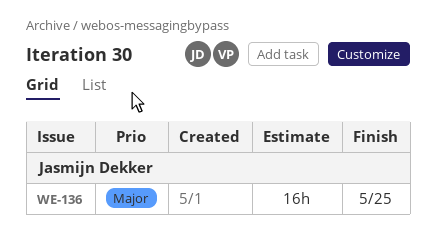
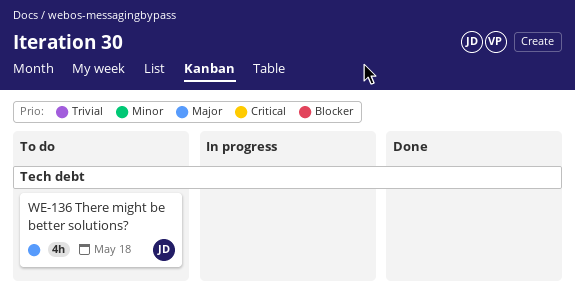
WE-136, estimate: 16h -> 4h
WE-136, due: May 25 -> May 18

